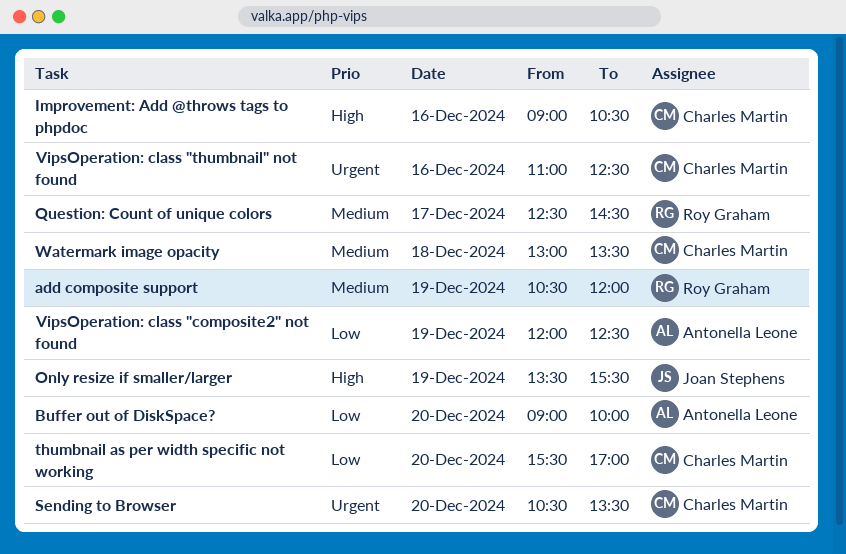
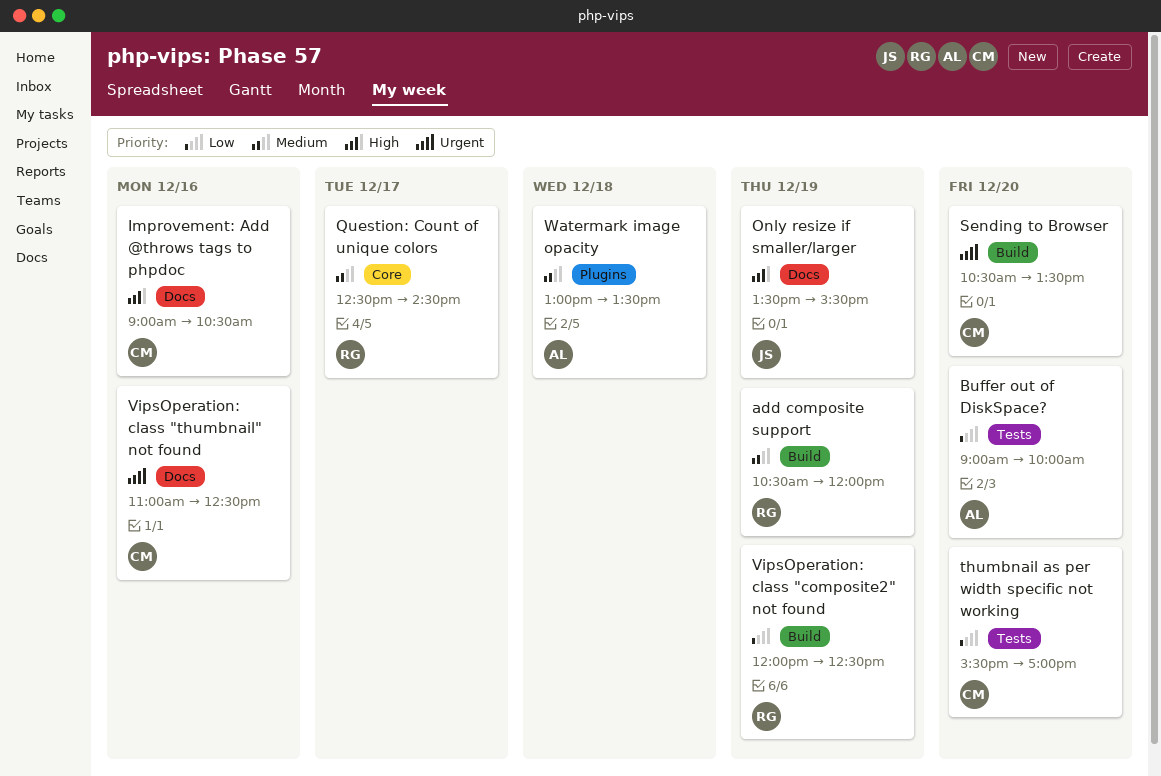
VipsOperation: class "composite2" not found, owner: Antonella Leone -> Roy Graham
Watermark image opacity, owner: Charles Martin -> Antonella Leone

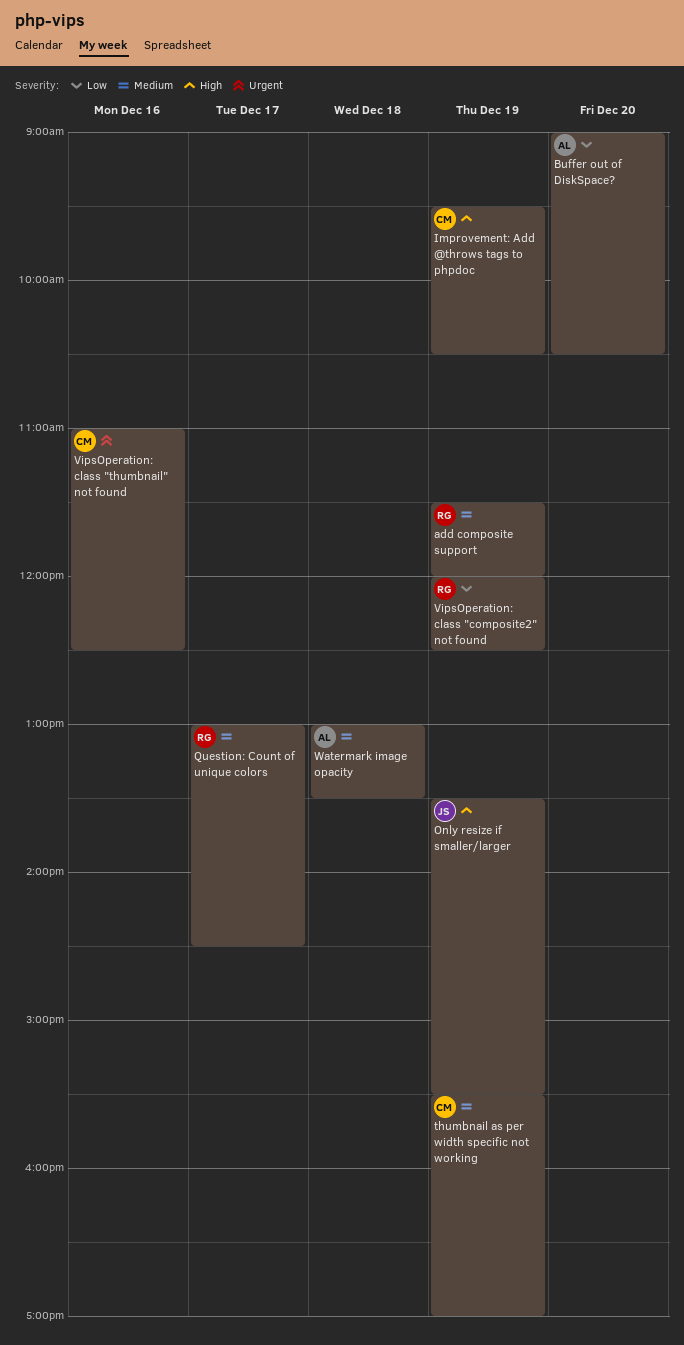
add composite support, begins: 10:30 -> 11:30
Buffer out of DiskSpace?, ends: 10:00 -> 10:30
Improvement: Add @throws tags to phpdoc, day: Dec 16 -> Dec 19
Improvement: Add @throws tags to phpdoc, begins: 09:00 -> 09:30
Question: Count of unique colors, begins: 12:30 -> 13:00
Sending to Browser: present -> none
thumbnail as per width specific not working, priority: Low -> Medium
thumbnail as per width specific not working, day: Dec 20 -> Dec 19

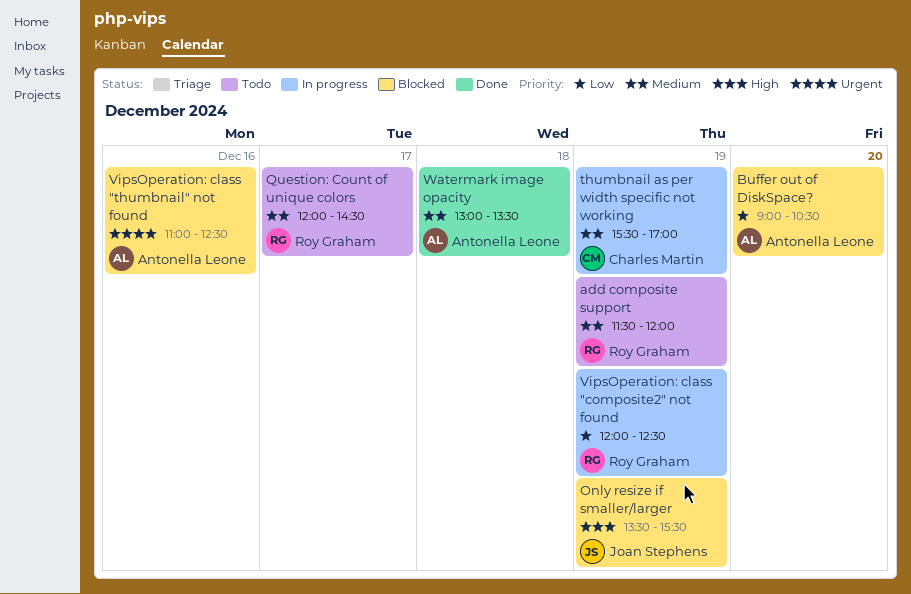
Improvement: Add @throws tags to phpdoc: present -> none
Question: Count of unique colors, begins: 13:00 -> 12:00
VipsOperation: class "thumbnail" not found, owner: Charles Martin -> Antonella Leone

